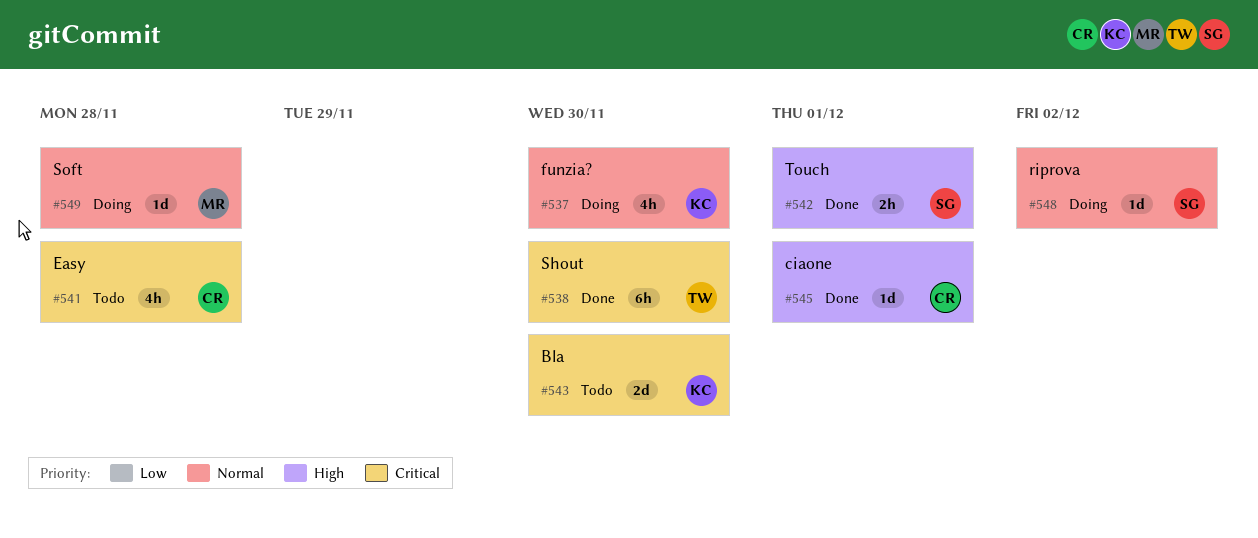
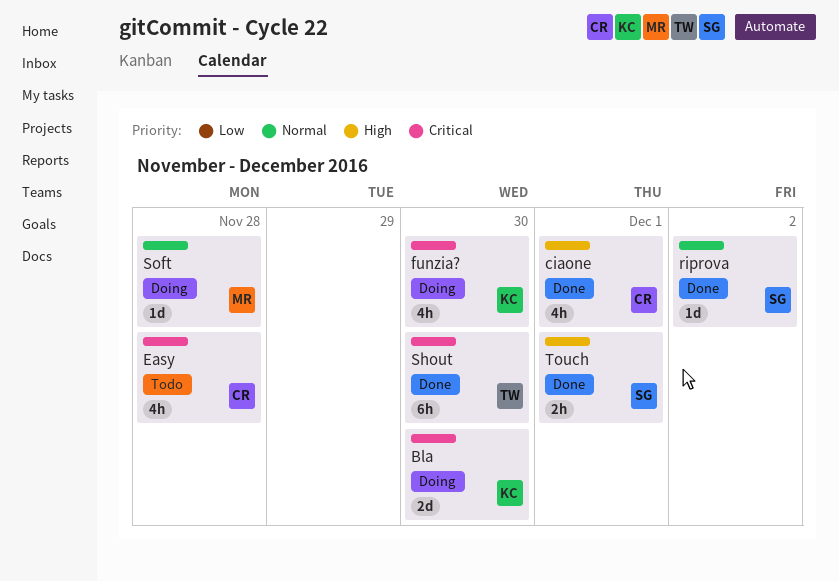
Bla, status: Todo -> Doing
ciaone, estimate: 1d -> 4h
funzia?, priority: Normal -> Critical
riprova, status: Doing -> Done

